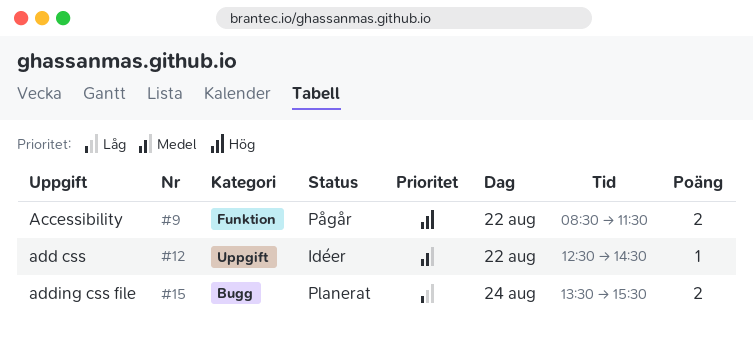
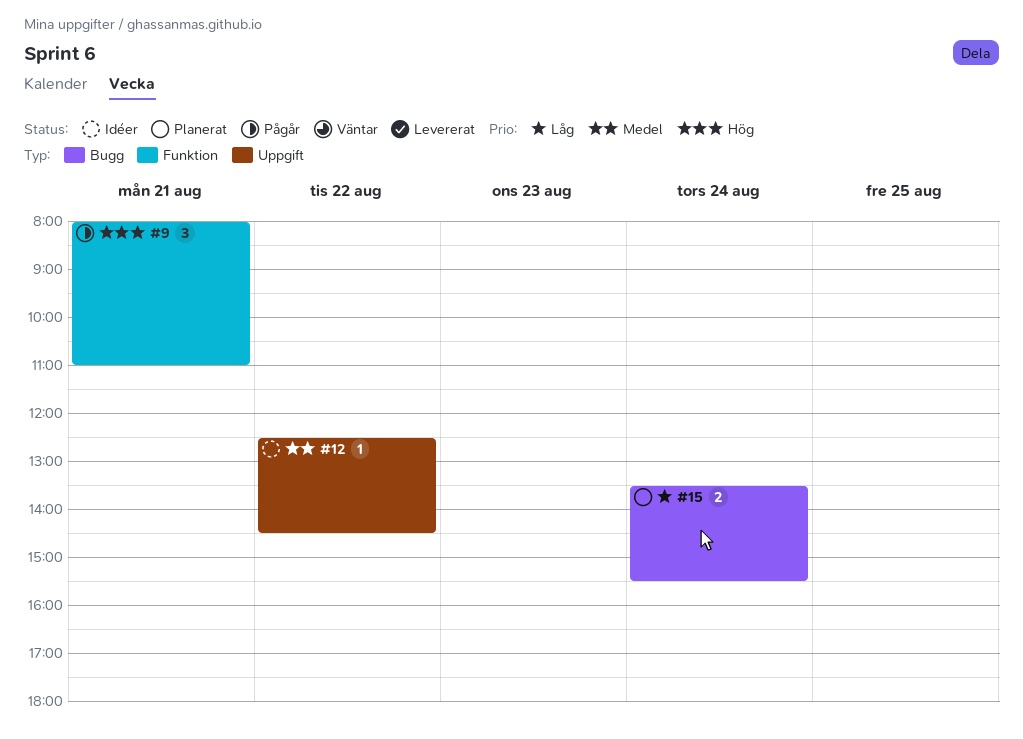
#9, estimate: 2 -> 3
#9, day: Aug 22 -> Aug 21
#9, begins: 08:30 -> 08:00
#9, ends: 11:30 -> 11:00

